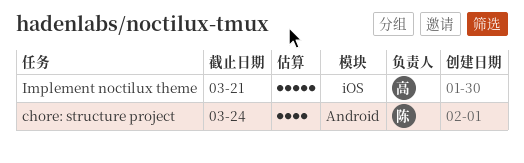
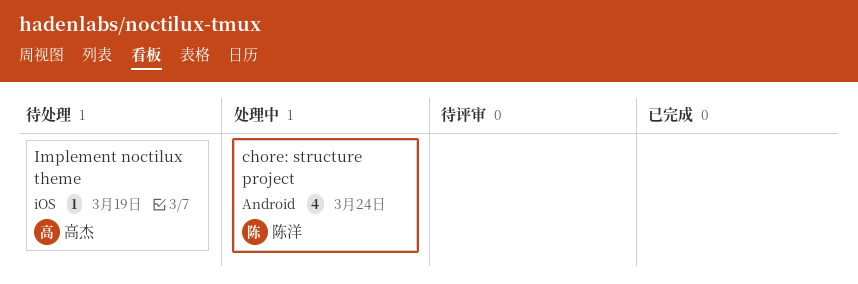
Implement noctilux theme, estimate: 5 -> 1
Implement noctilux theme, due: Mar 21 -> Mar 19

